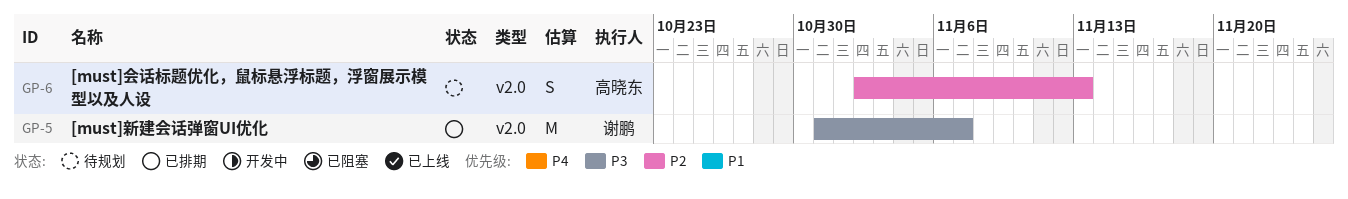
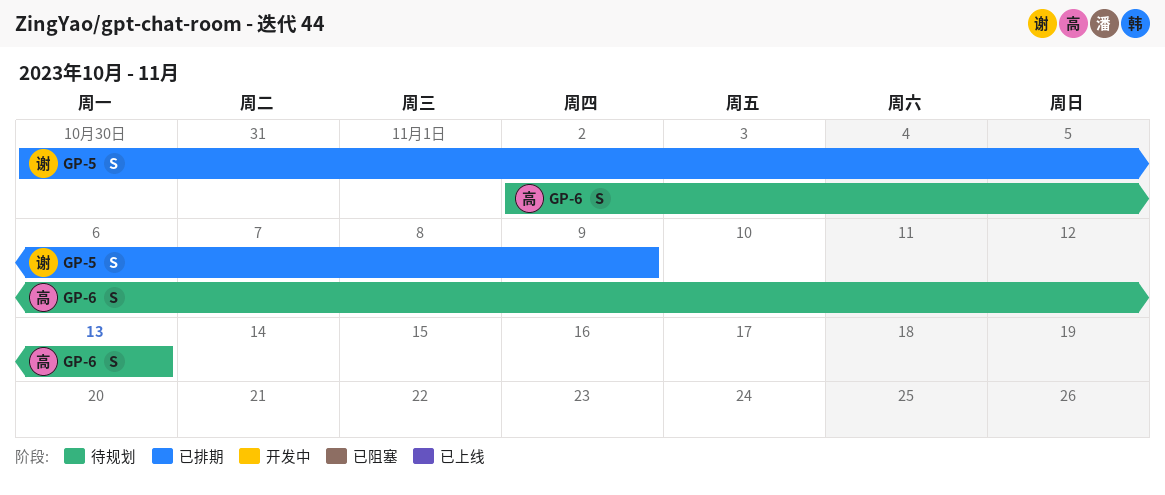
GP-5, estimate: M -> S
GP-5, start: Oct 31 -> Oct 30
GP-5, due: Nov 7 -> Nov 9

